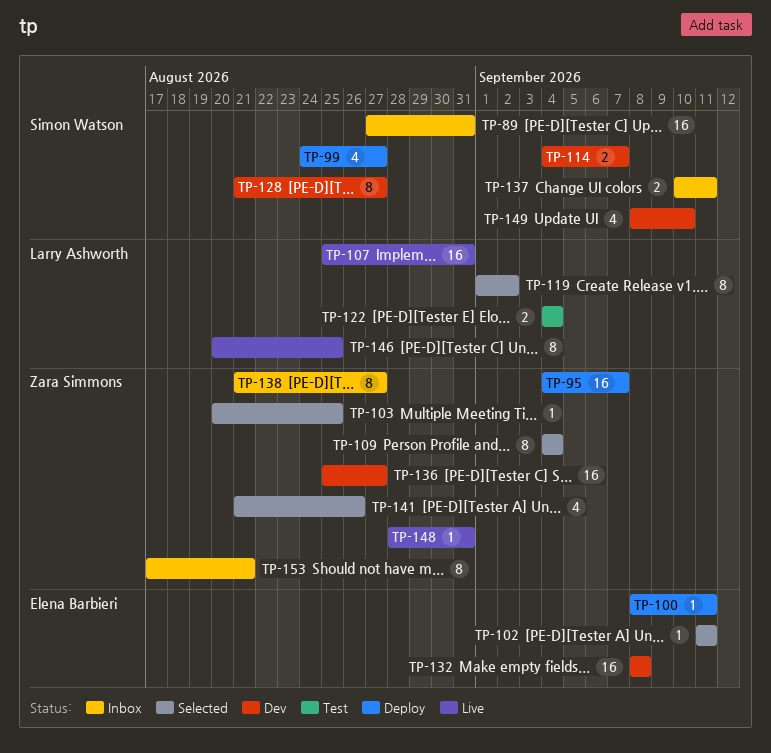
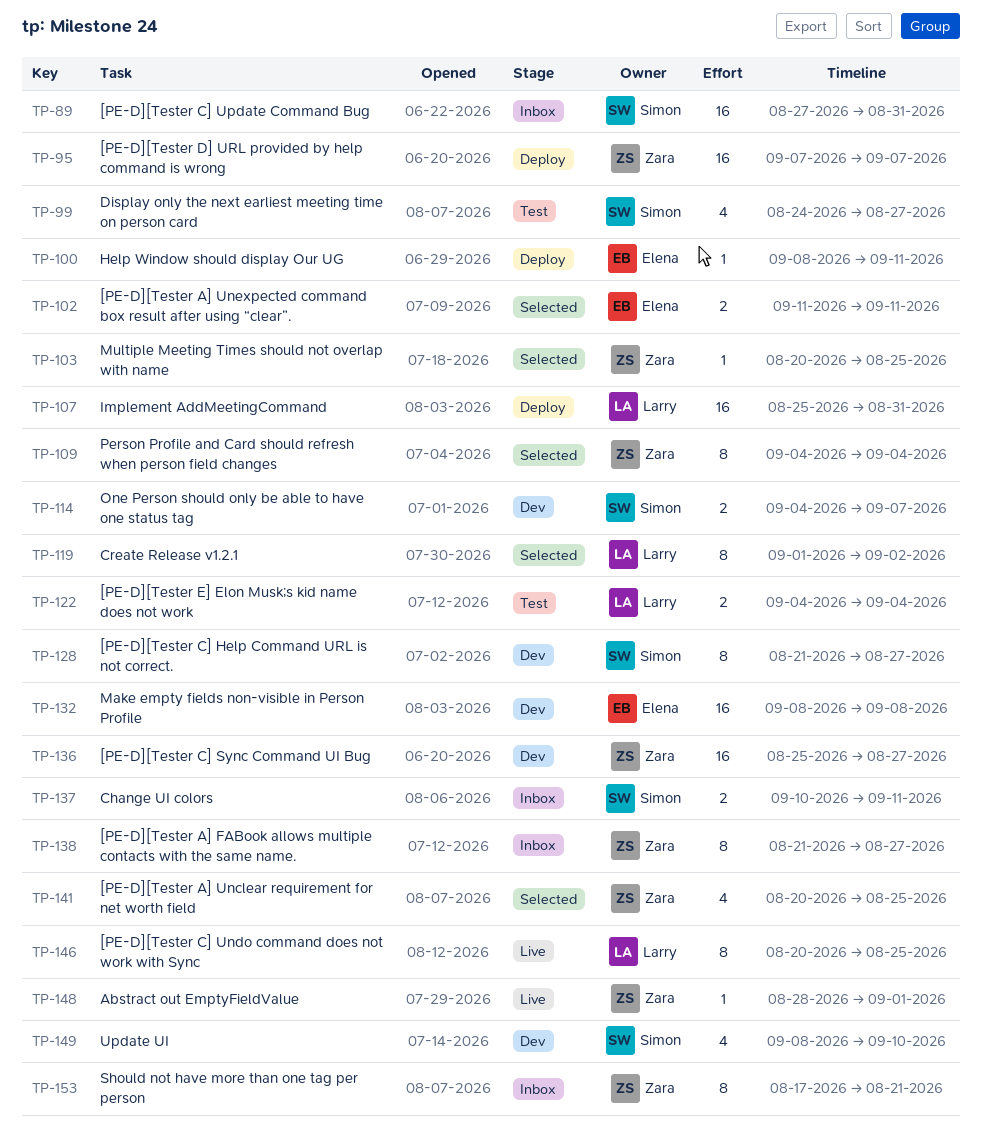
TP-95, start: Sep 4 -> Sep 7
TP-99, status: Deploy -> Test
TP-102, estimate: 1 -> 2
TP-107, status: Live -> Deploy
TP-141, start: Aug 21 -> Aug 20
TP-141, due: Aug 26 -> Aug 25
TP-148, due: Aug 31 -> Sep 1

